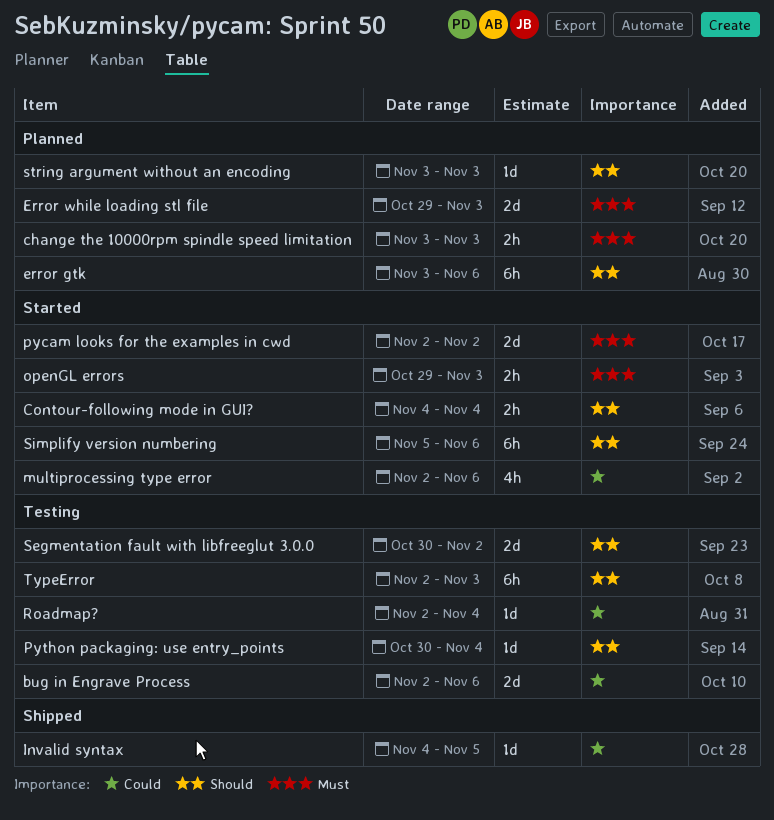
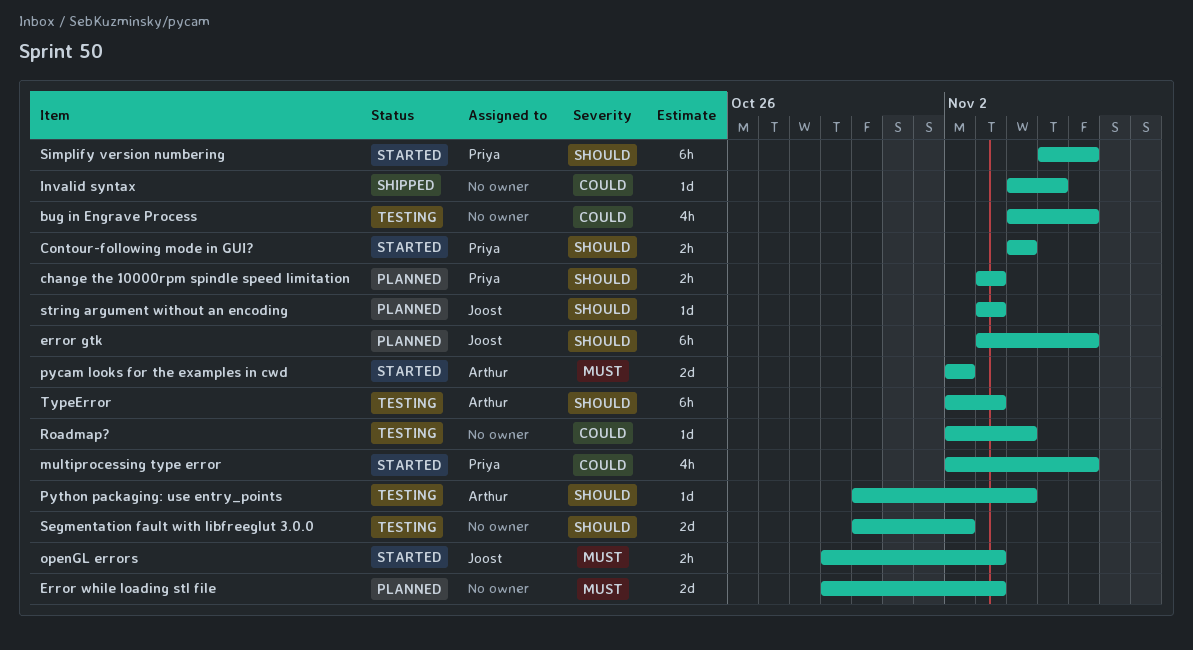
bug in Engrave Process, estimate: 2d -> 4h
bug in Engrave Process, start: Nov 2 -> Nov 4
change the 10000rpm spindle speed limitation, priority: Must -> Should

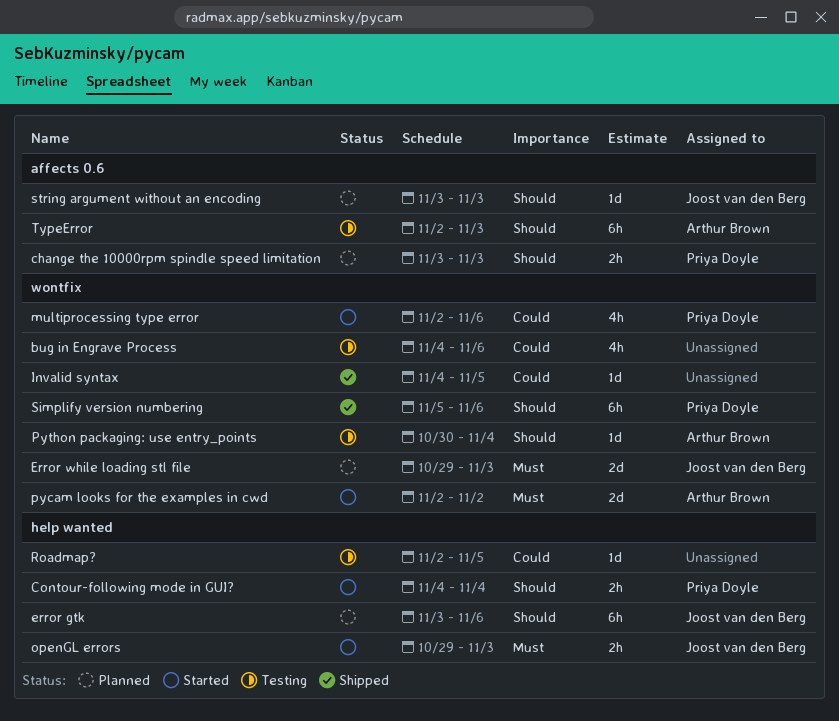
Error while loading stl file, owner: none -> Joost van den Berg
Roadmap?, due: Nov 4 -> Nov 5
Segmentation fault with libfreeglut 3.0.0: present -> none
Simplify version numbering, status: Started -> Shipped

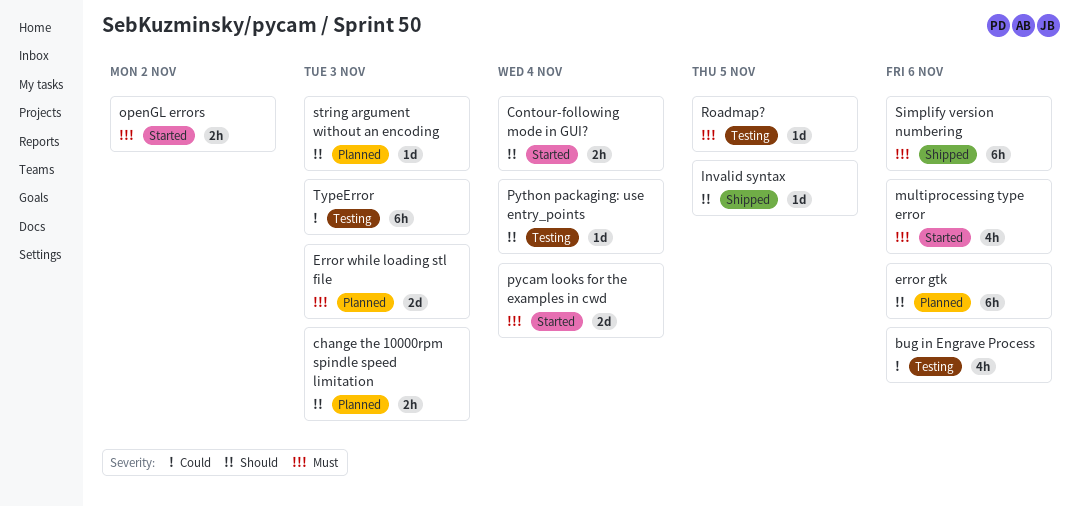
Invalid syntax, priority: Could -> Should
multiprocessing type error, priority: Could -> Must
openGL errors, due: Nov 3 -> Nov 2
pycam looks for the examples in cwd, due: Nov 2 -> Nov 4
Roadmap?, priority: Could -> Must
Simplify version numbering, priority: Should -> Must
TypeError, priority: Should -> Could

